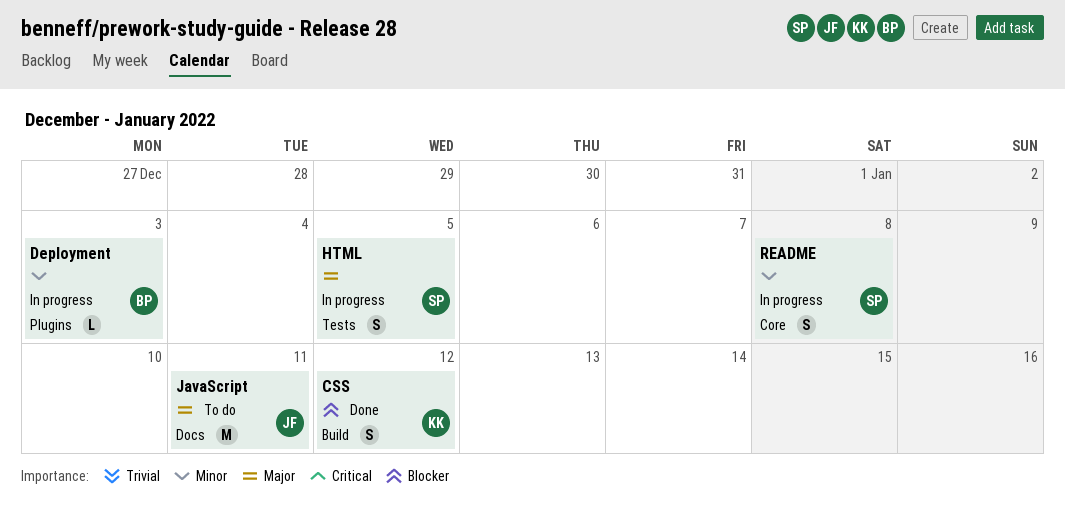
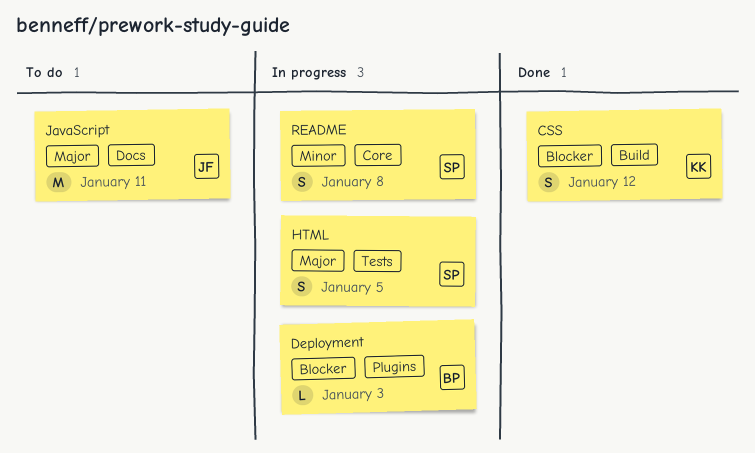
Deployment, priority: Minor -> Blocker

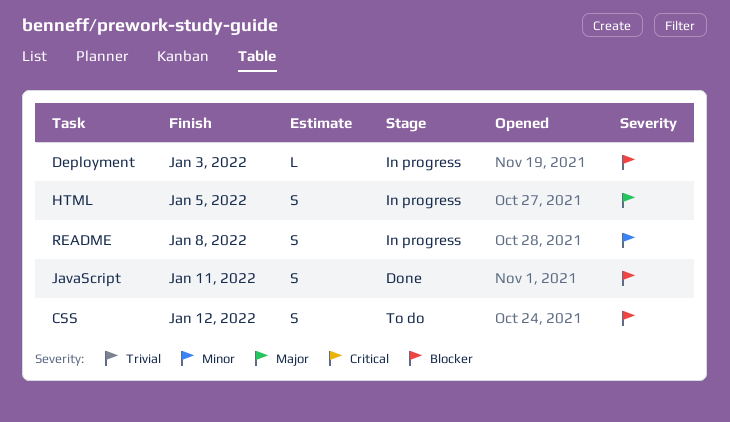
CSS, status: Done -> To do
JavaScript, status: To do -> Done
JavaScript, priority: Major -> Blocker
JavaScript, estimate: M -> S

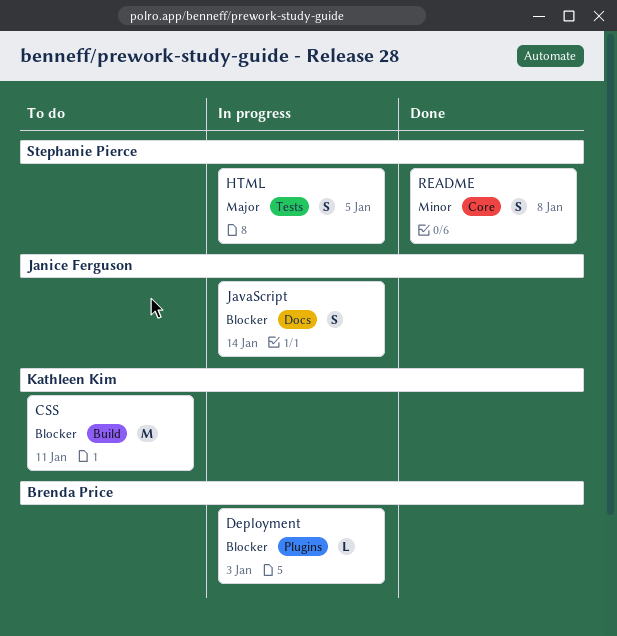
CSS, estimate: S -> M
CSS, due: Jan 12 -> Jan 11
JavaScript, status: Done -> In progress
JavaScript, due: Jan 11 -> Jan 14
README, status: In progress -> Done

